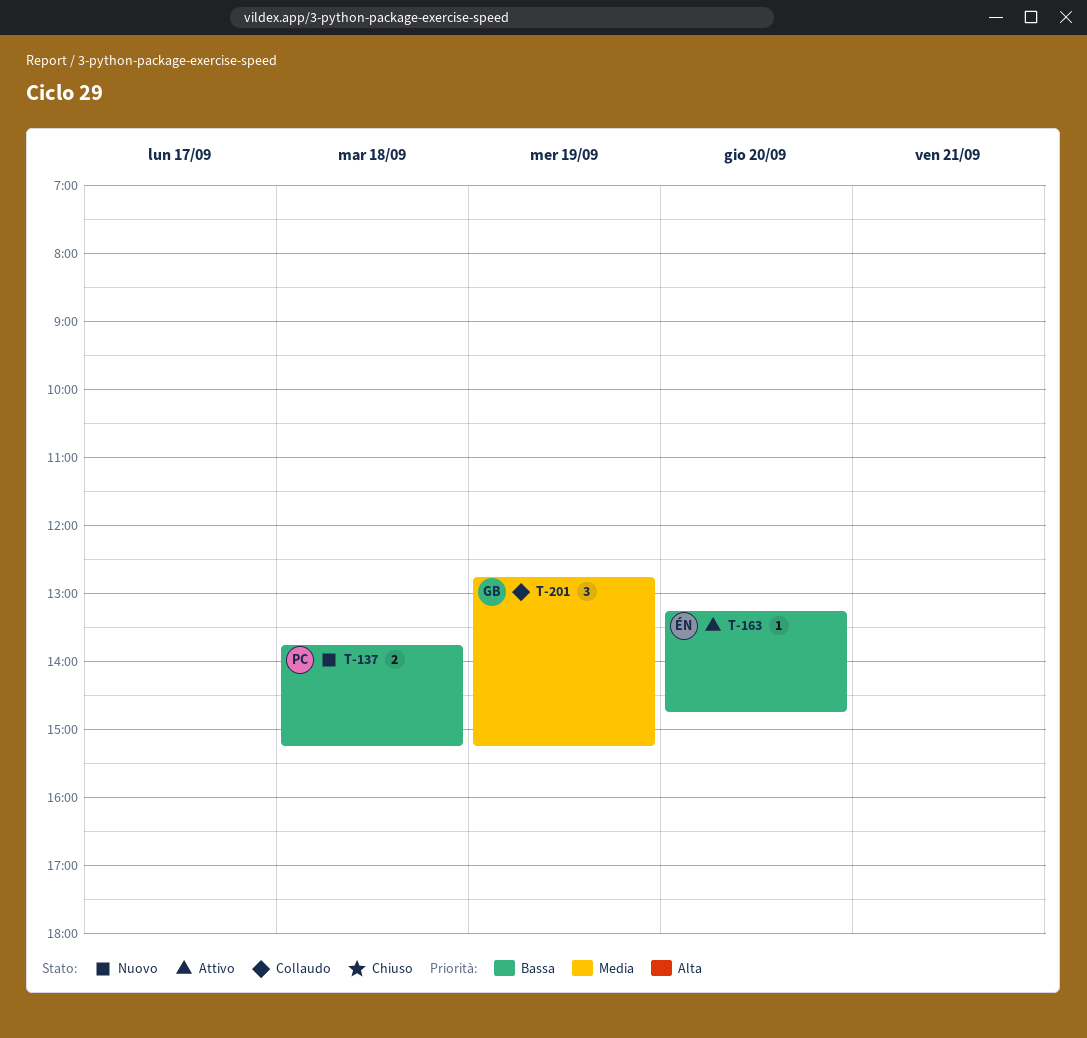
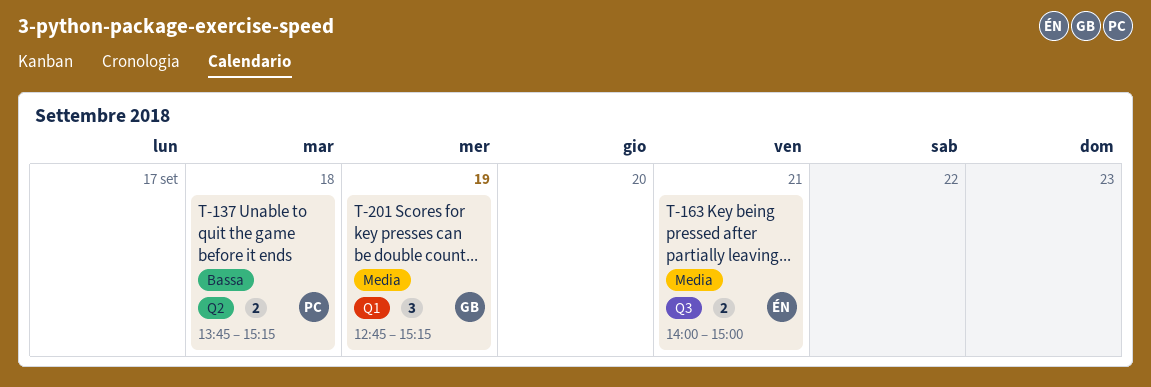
T-163, priority: Bassa -> Media
T-163, estimate: 1 -> 2
T-163, day: Sep 20 -> Sep 21
T-163, begins: 13:15 -> 14:00
T-163, ends: 14:45 -> 15:00

